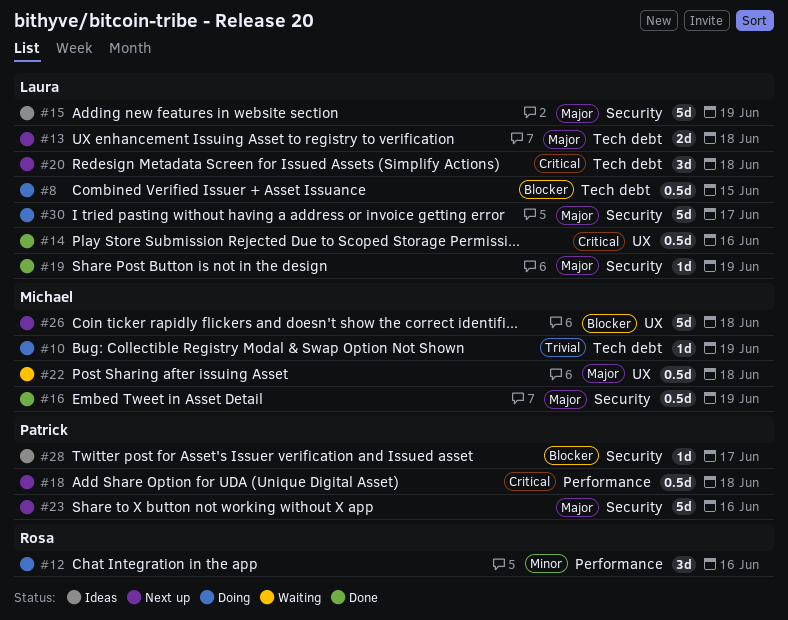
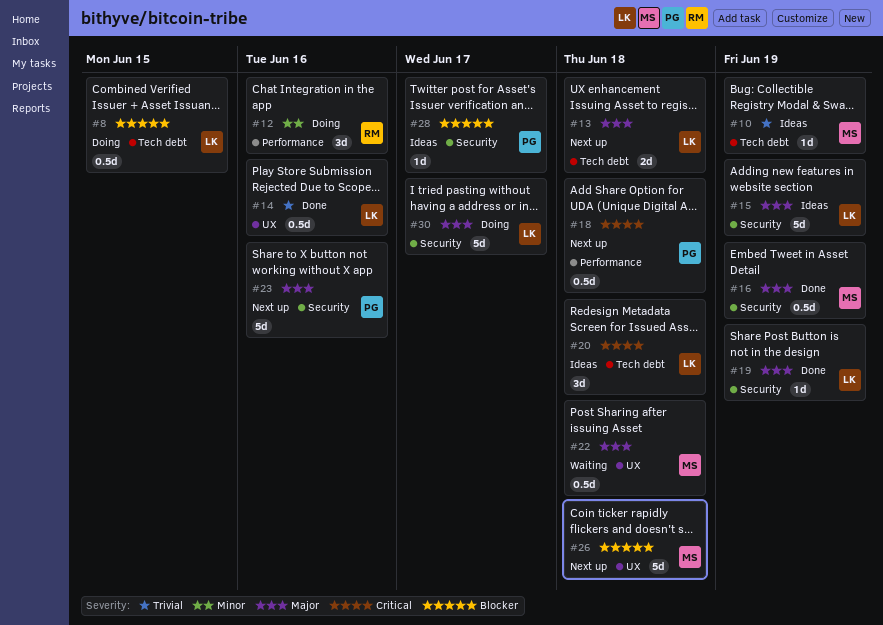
#10, status: Doing -> Ideas
#14, priority: Critical -> Trivial
#20, status: Next up -> Ideas

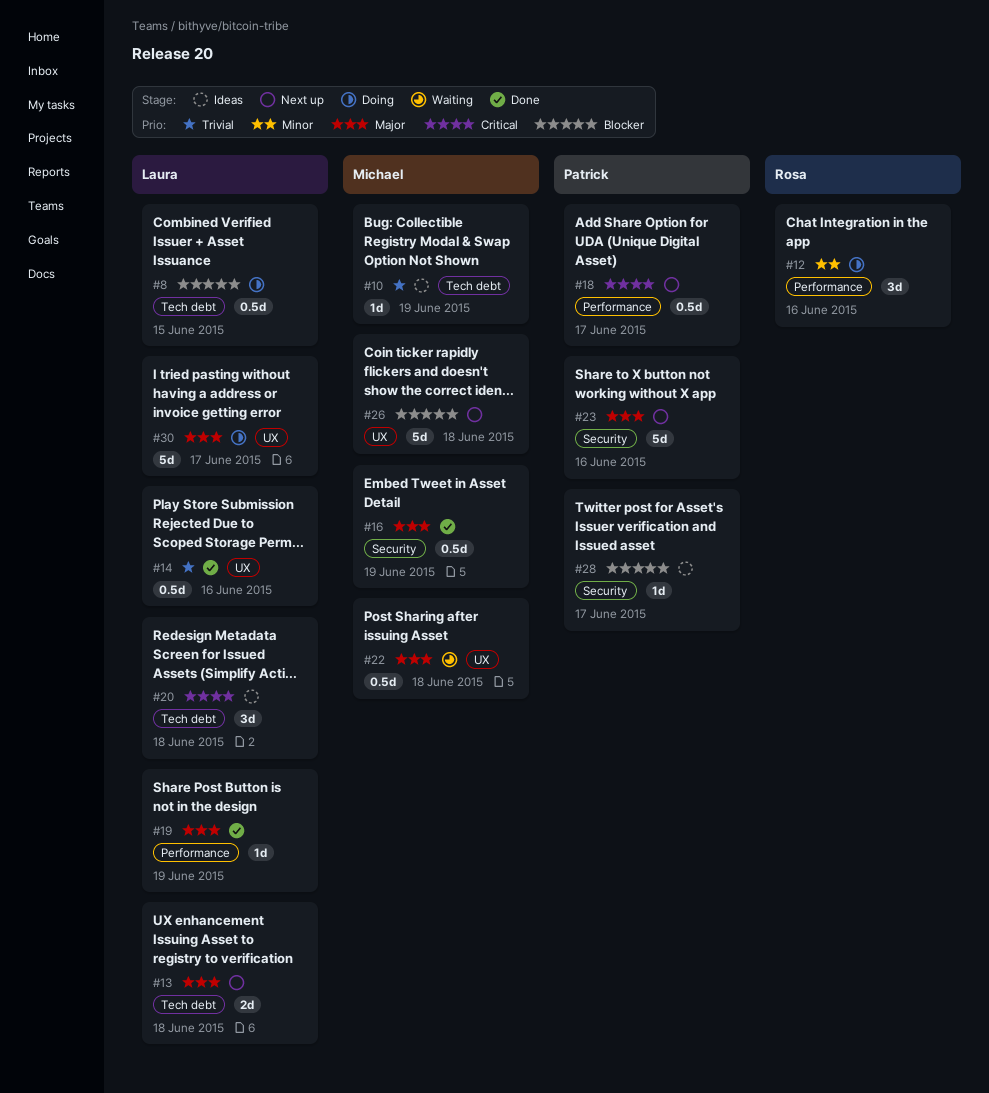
#15: present -> none
#18, due: Jun 18 -> Jun 17
#19, label: Security -> Performance
#30, label: Security -> UX

